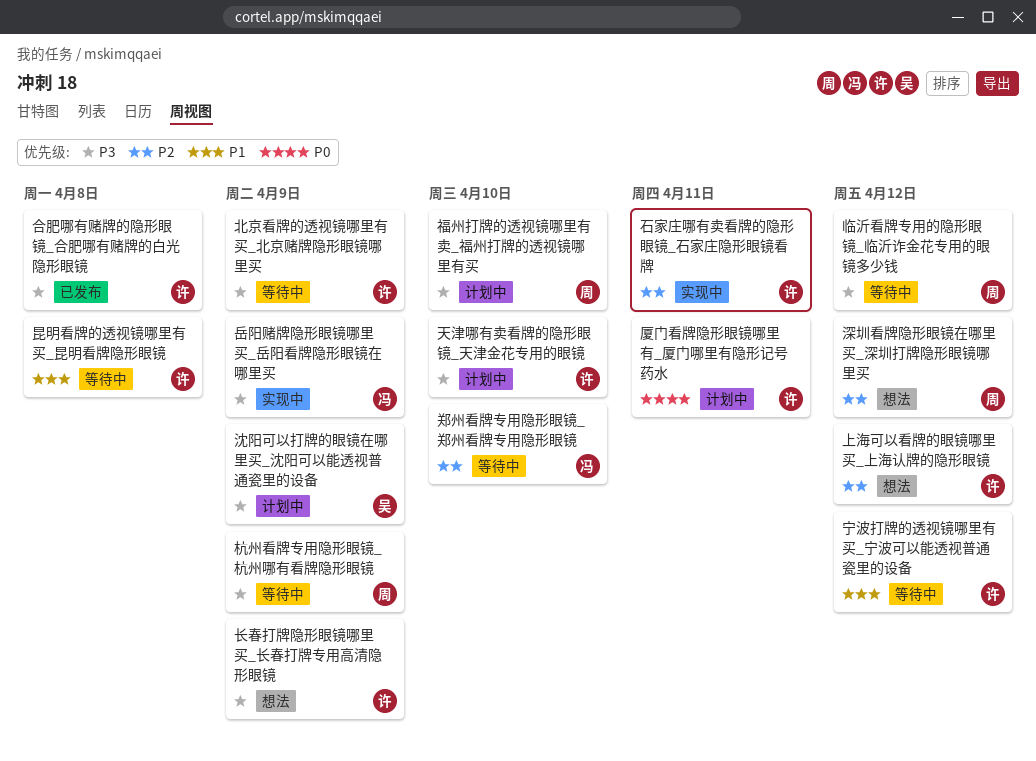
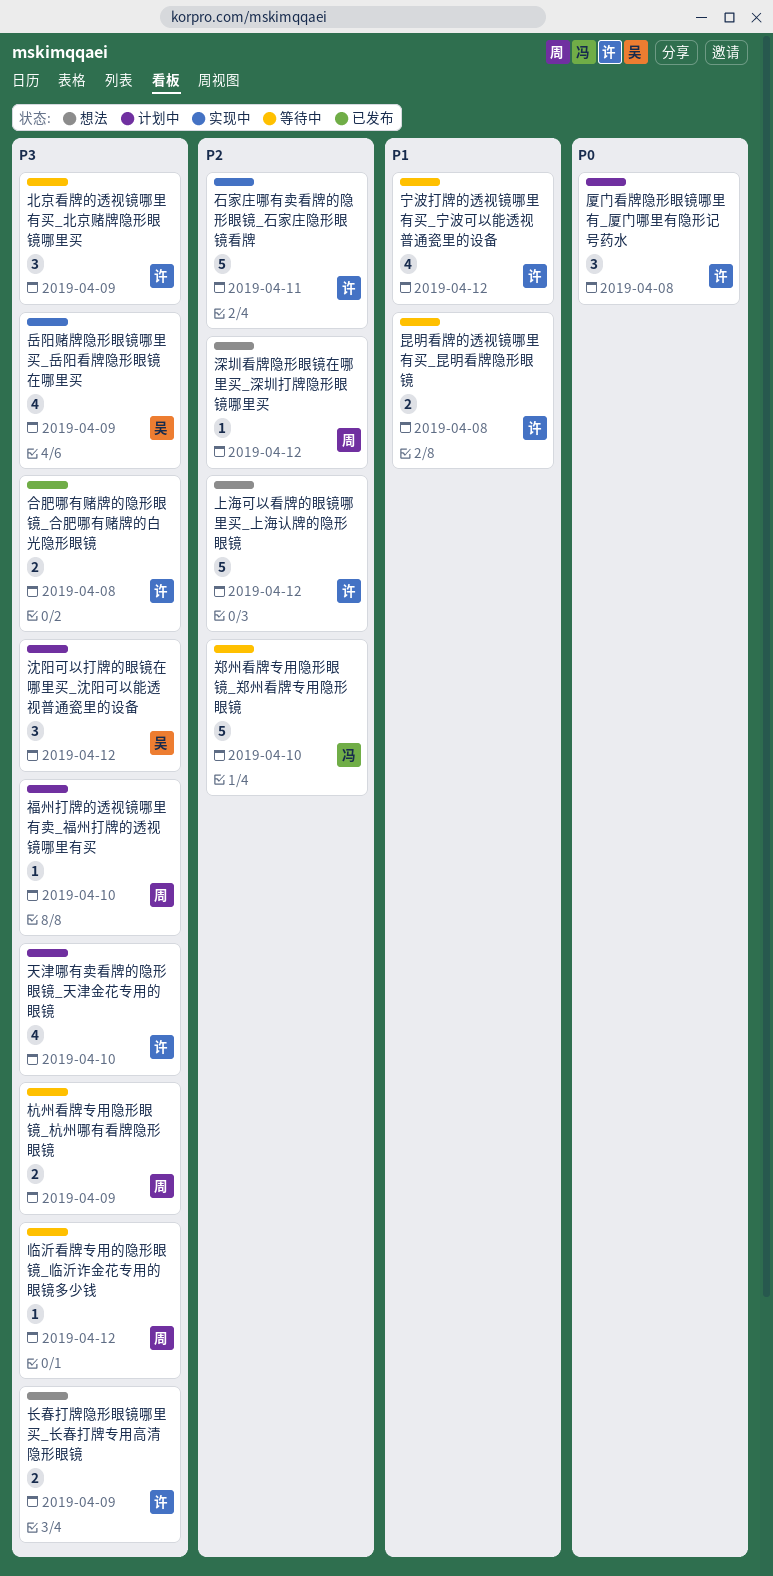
厦门看牌隐形眼镜哪里有_厦门哪里有隐形记号药水, due: Apr 11 -> Apr 8
岳阳赌牌隐形眼镜哪里买_岳阳看牌隐形眼镜在哪里买, owner: 冯 -> 吴
沈阳可以打牌的眼镜在哪里买_沈阳可以能透视普通瓷里的设备, due: Apr 9 -> Apr 12

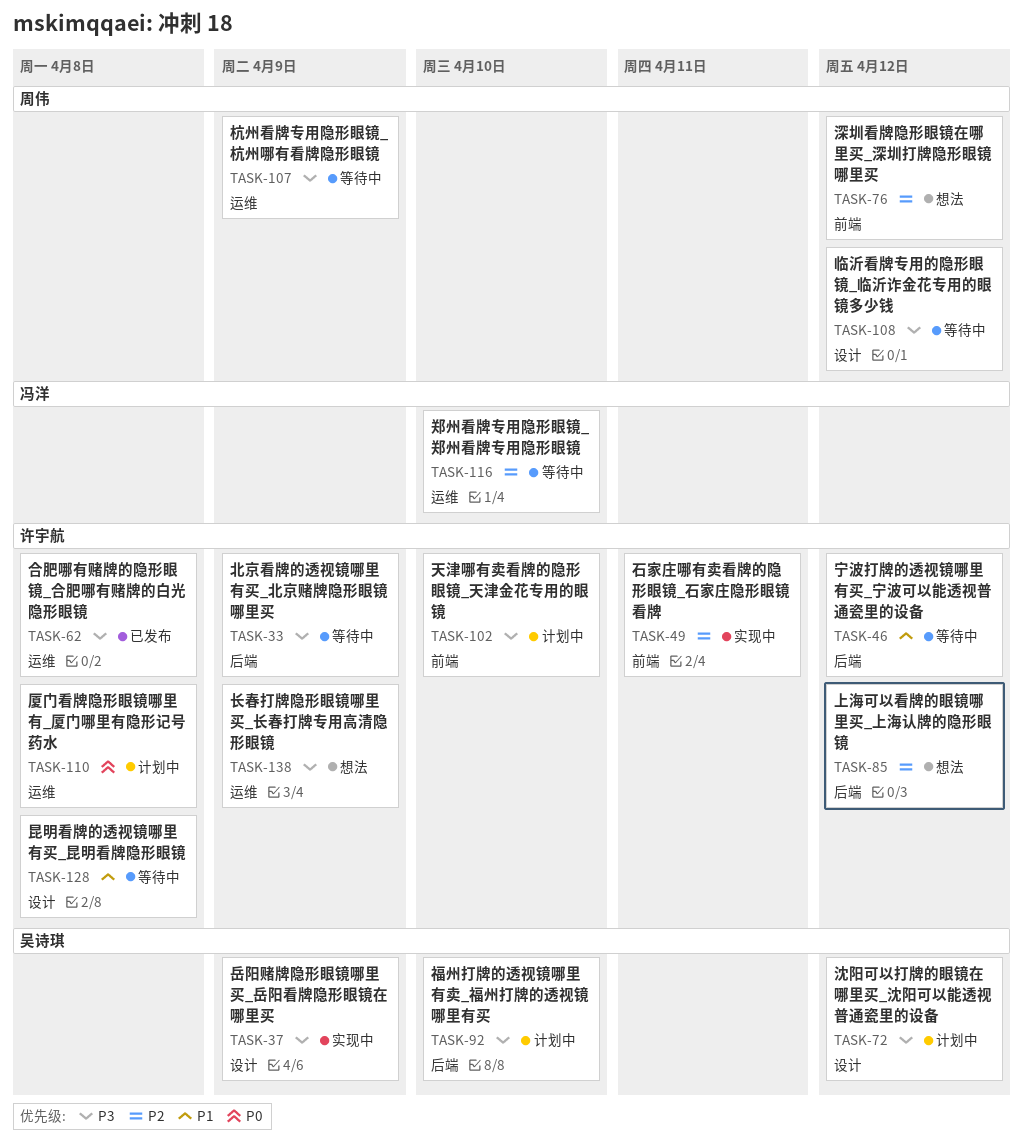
福州打牌的透视镜哪里有卖_福州打牌的透视镜哪里有买, owner: 周伟 -> 吴诗琪

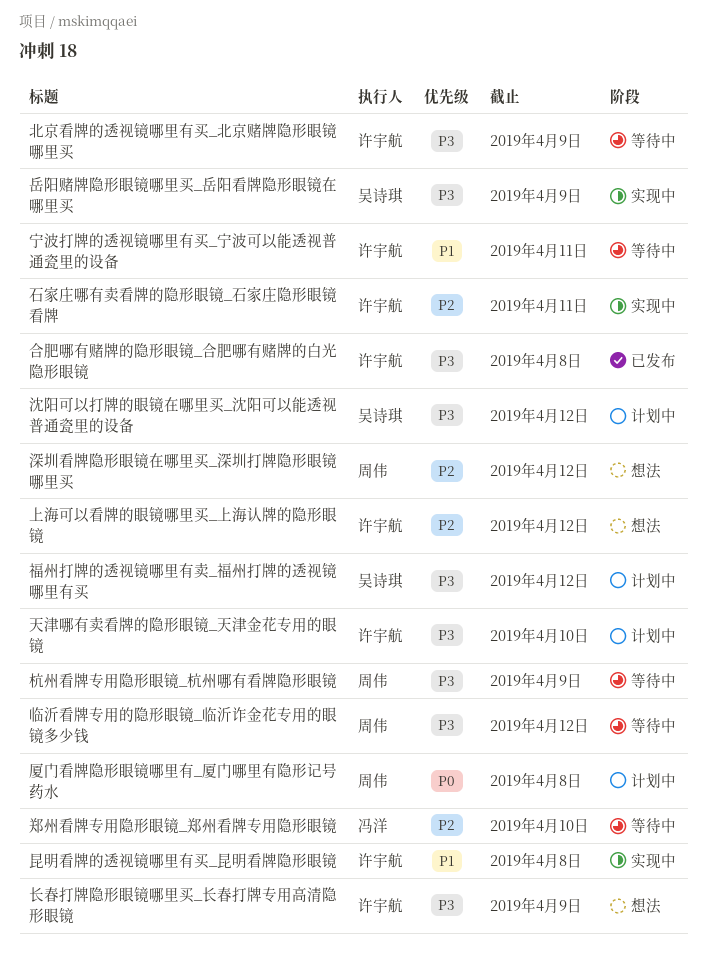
厦门看牌隐形眼镜哪里有_厦门哪里有隐形记号药水, owner: 许宇航 -> 周伟
宁波打牌的透视镜哪里有买_宁波可以能透视普通瓷里的设备, due: Apr 12 -> Apr 11
昆明看牌的透视镜哪里有买_昆明看牌隐形眼镜, status: 等待中 -> 实现中
福州打牌的透视镜哪里有卖_福州打牌的透视镜哪里有买, due: Apr 10 -> Apr 12

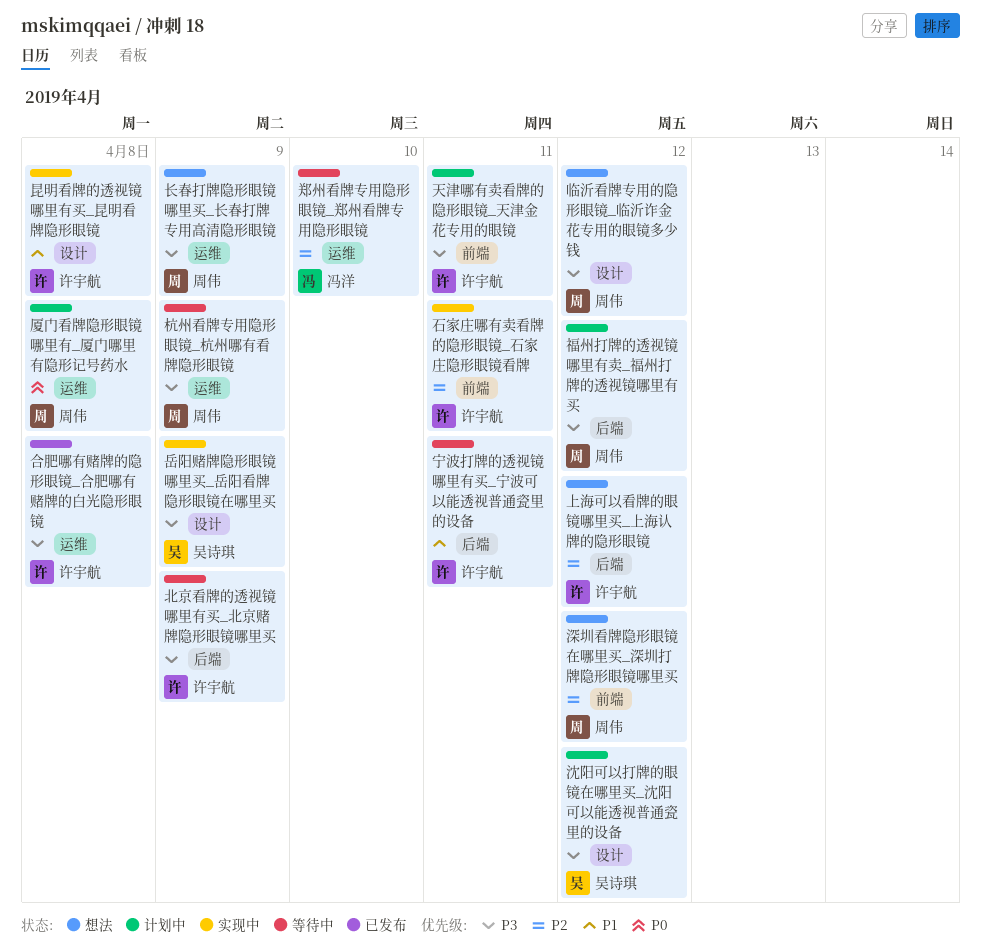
临沂看牌专用的隐形眼镜_临沂诈金花专用的眼镜多少钱, status: 等待中 -> 想法
天津哪有卖看牌的隐形眼镜_天津金花专用的眼镜, due: Apr 10 -> Apr 11
福州打牌的透视镜哪里有卖_福州打牌的透视镜哪里有买, owner: 吴诗琪 -> 周伟
长春打牌隐形眼镜哪里买_长春打牌专用高清隐形眼镜, owner: 许宇航 -> 周伟

